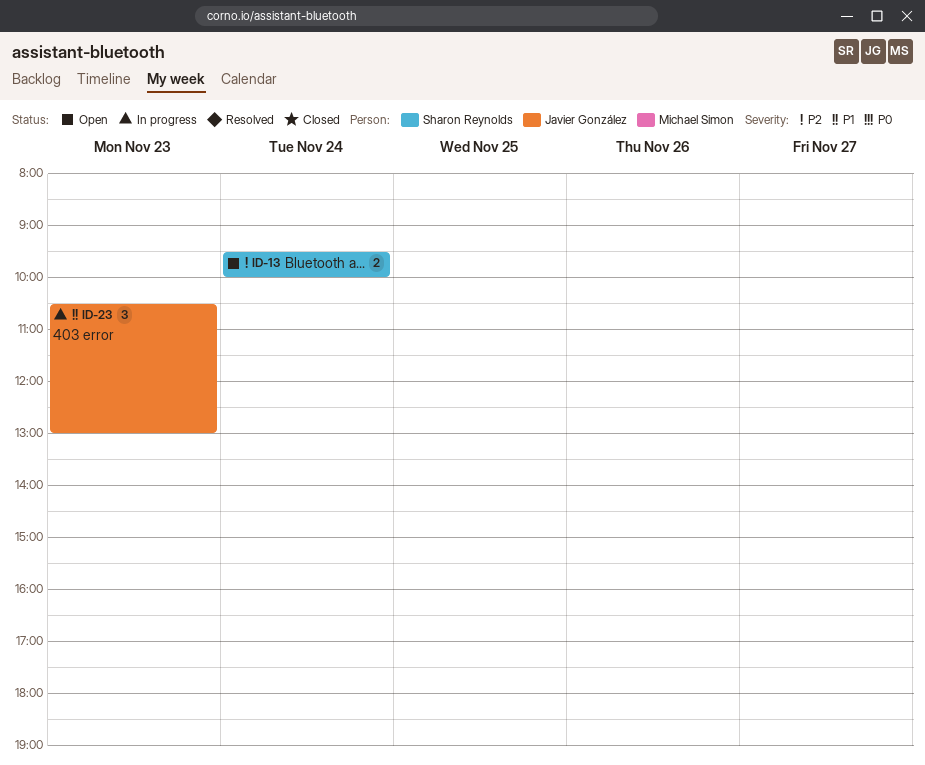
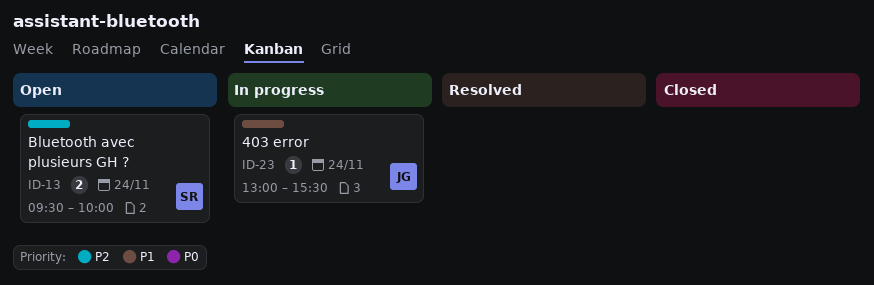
ID-23, estimate: 3 -> 1
ID-23, day: Nov 23 -> Nov 24
ID-23, begins: 10:30 -> 13:00
ID-23, ends: 13:00 -> 15:30

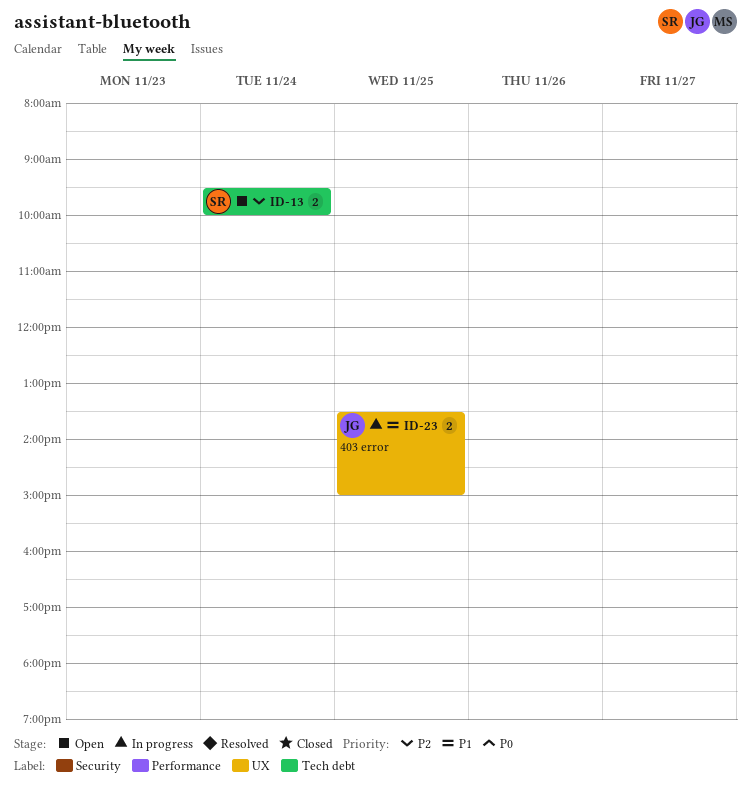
ID-23, estimate: 1 -> 2
ID-23, day: Nov 24 -> Nov 25
ID-23, begins: 13:00 -> 13:30
ID-23, ends: 15:30 -> 15:00

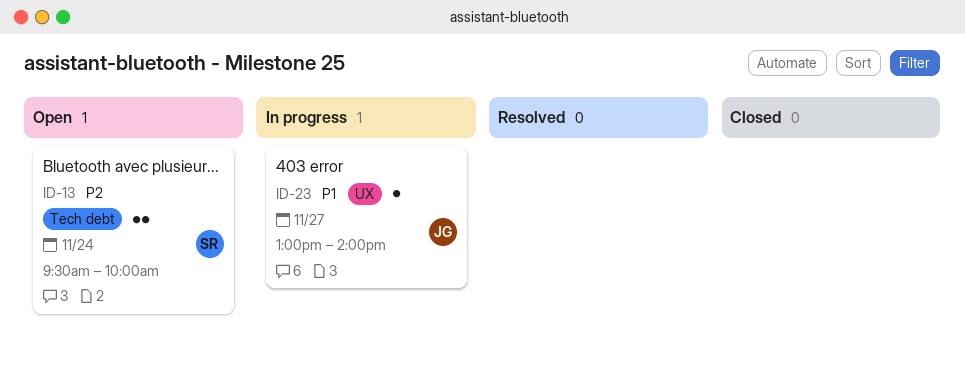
ID-23, estimate: 2 -> 1
ID-23, day: Nov 25 -> Nov 27
ID-23, begins: 13:30 -> 13:00
ID-23, ends: 15:00 -> 14:00

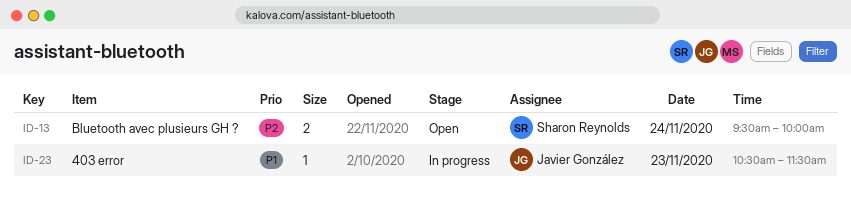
ID-23, day: Nov 27 -> Nov 23
ID-23, begins: 13:00 -> 10:30
ID-23, ends: 14:00 -> 11:30

